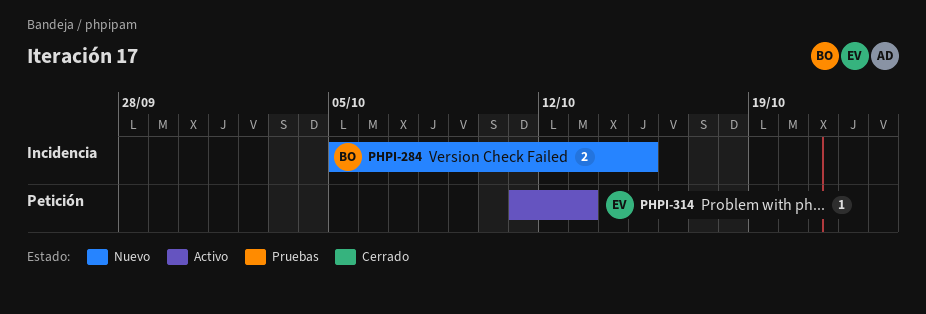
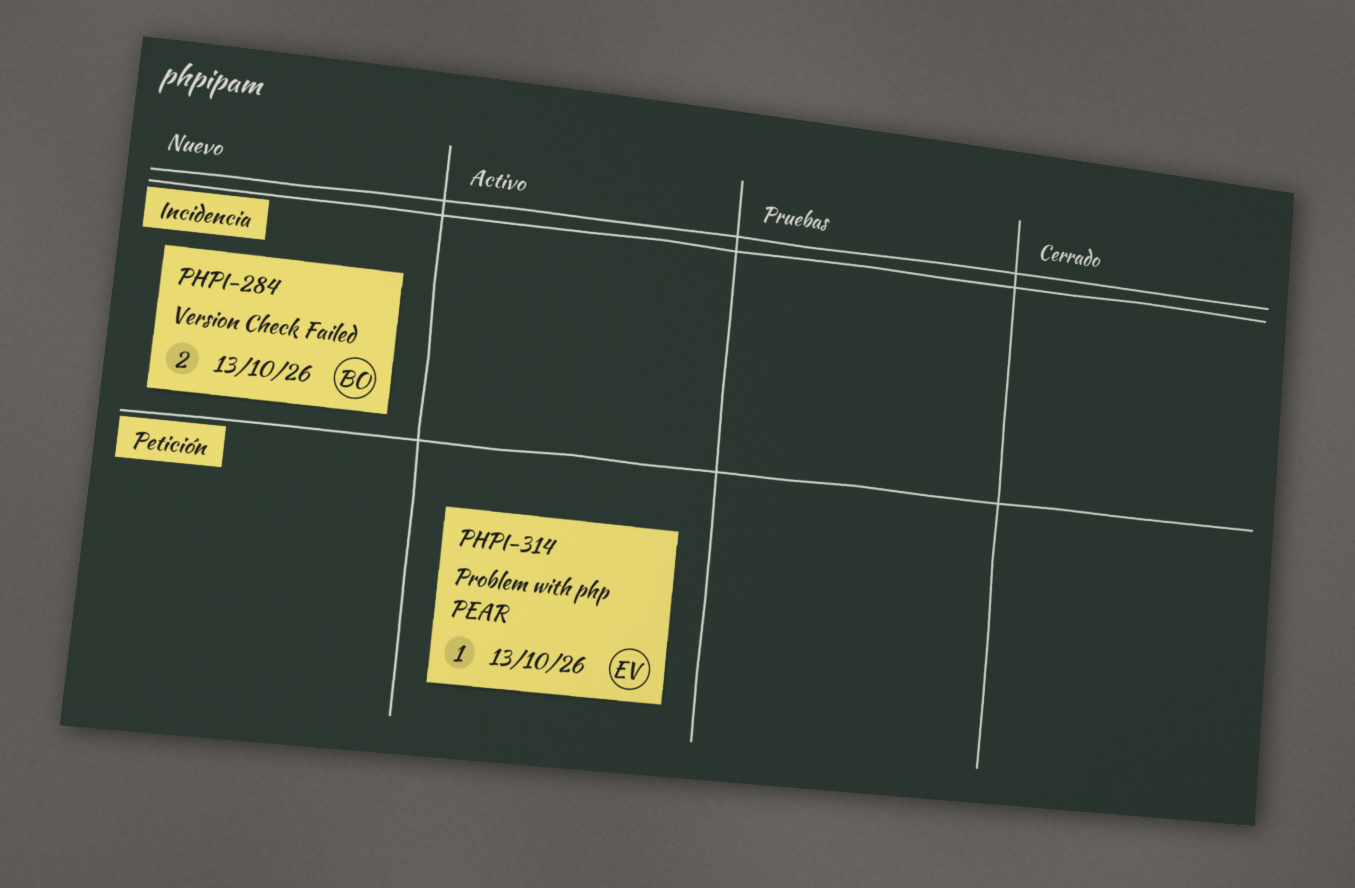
PHPI-284, due: Oct 15 -> Oct 13

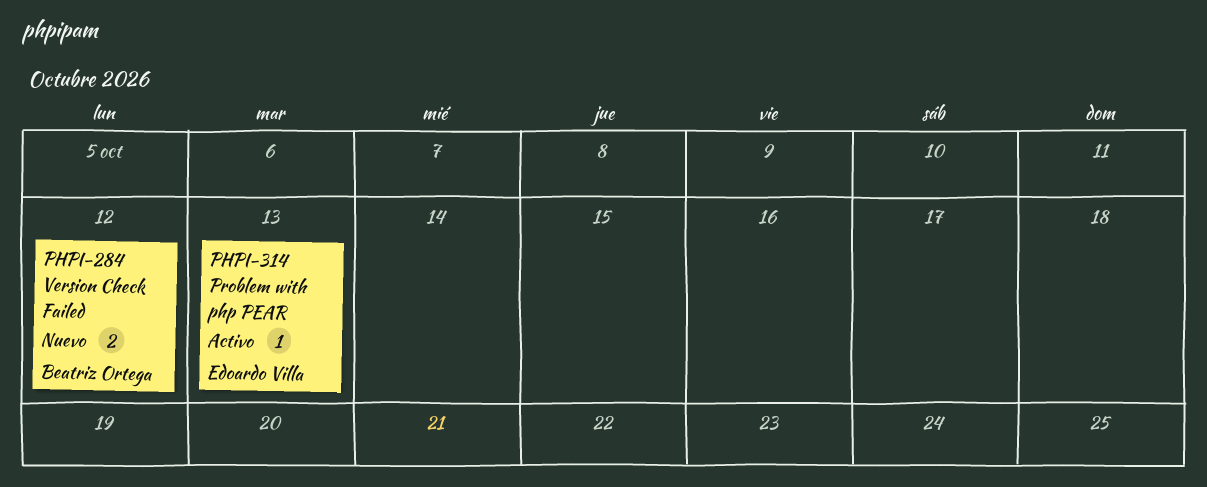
PHPI-284, due: Oct 13 -> Oct 12

